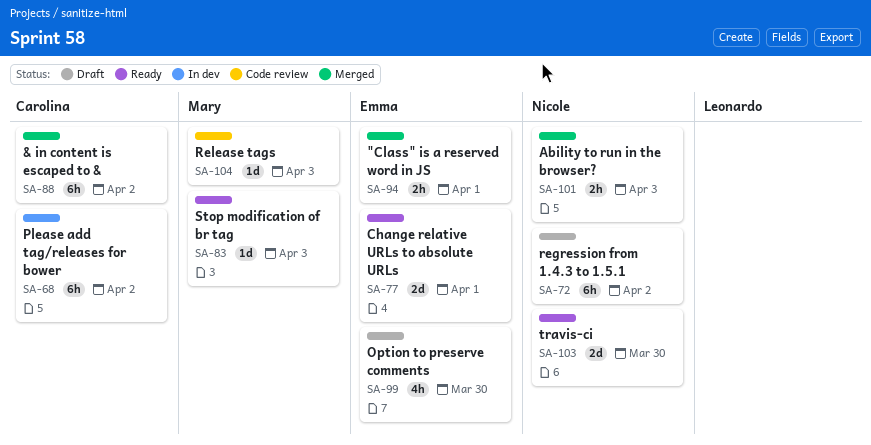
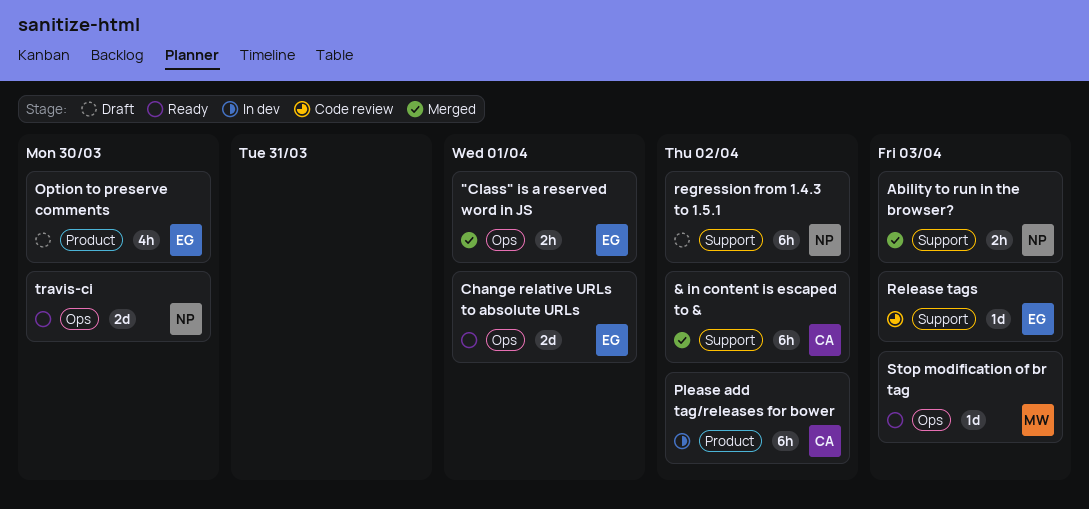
Release tags, owner: Mary -> Emma

